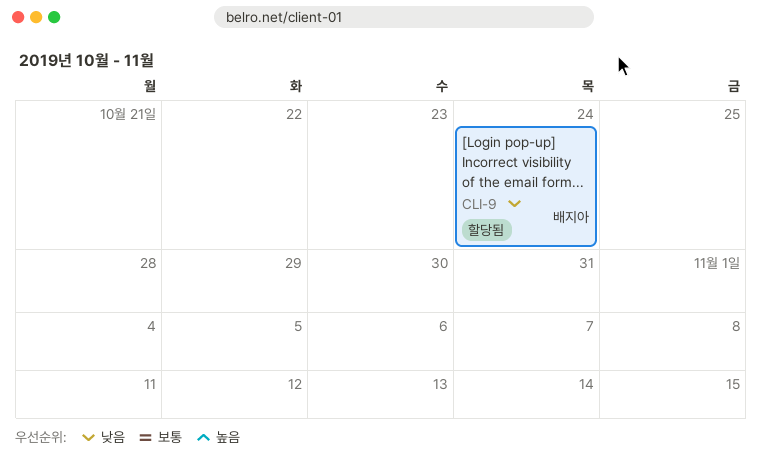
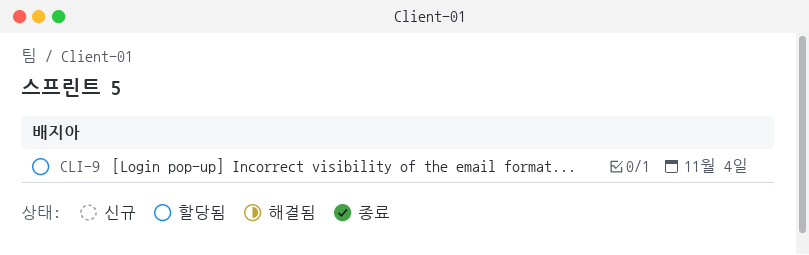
CLI-9, due: Oct 24 -> Nov 4

